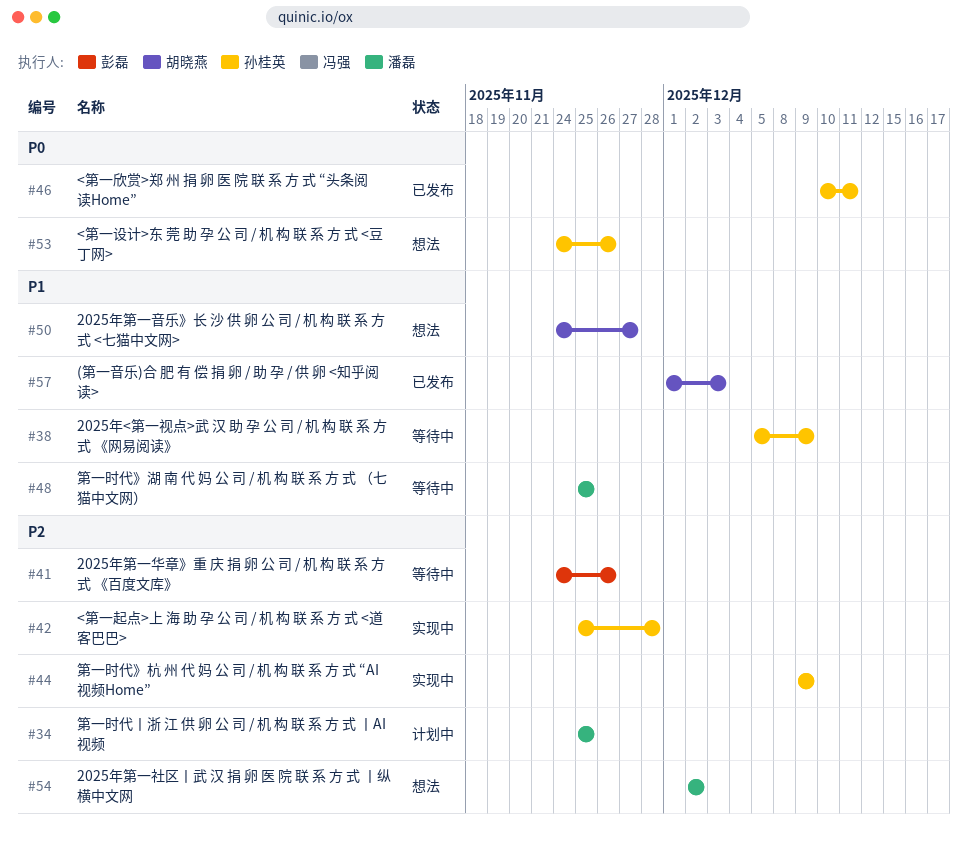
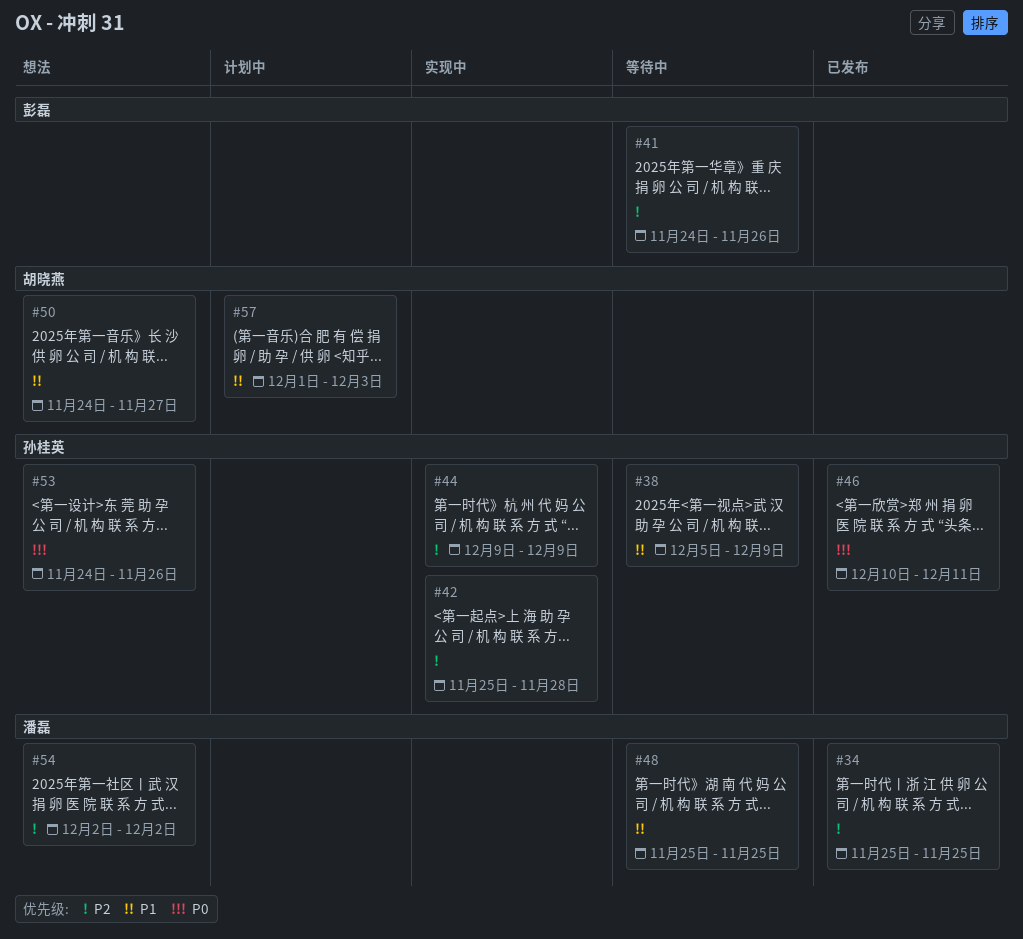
#34, status: 计划中 -> 已发布
#57, status: 已发布 -> 计划中

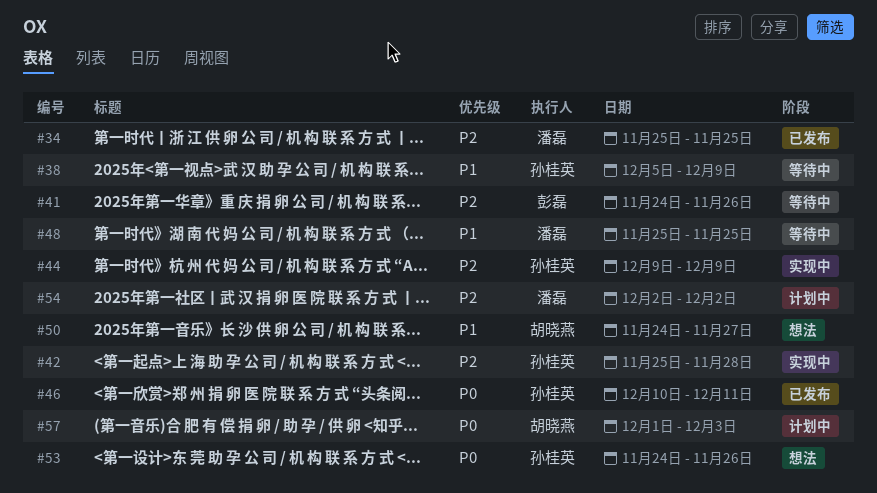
#54, status: 想法 -> 计划中
#57, priority: P1 -> P0

